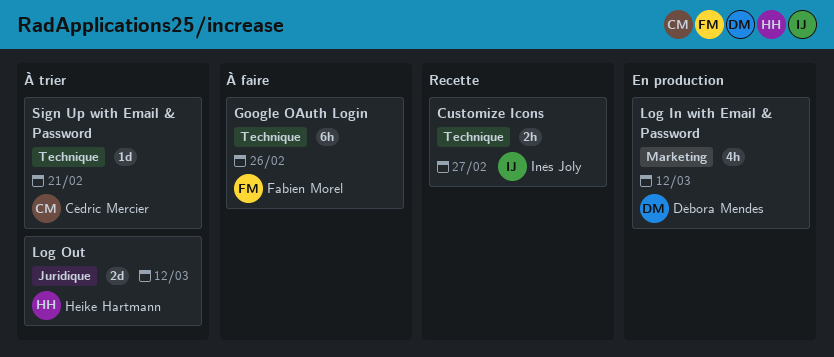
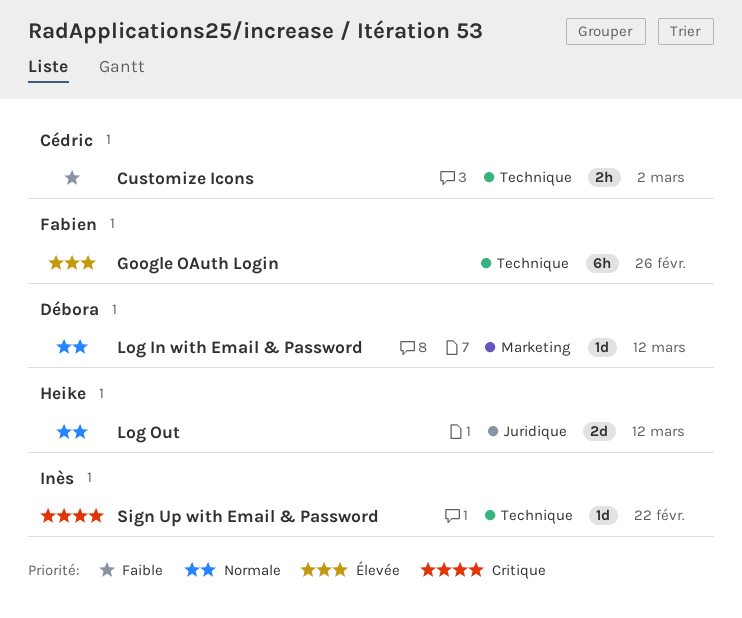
Customize Icons, owner: Inès Joly -> Cédric Mercier
Customize Icons, due: Feb 27 -> Mar 2
Log In with Email & Password, estimate: 4h -> 1d
Sign Up with Email & Password, owner: Cédric Mercier -> Inès Joly
Sign Up with Email & Password, due: Feb 21 -> Feb 22

